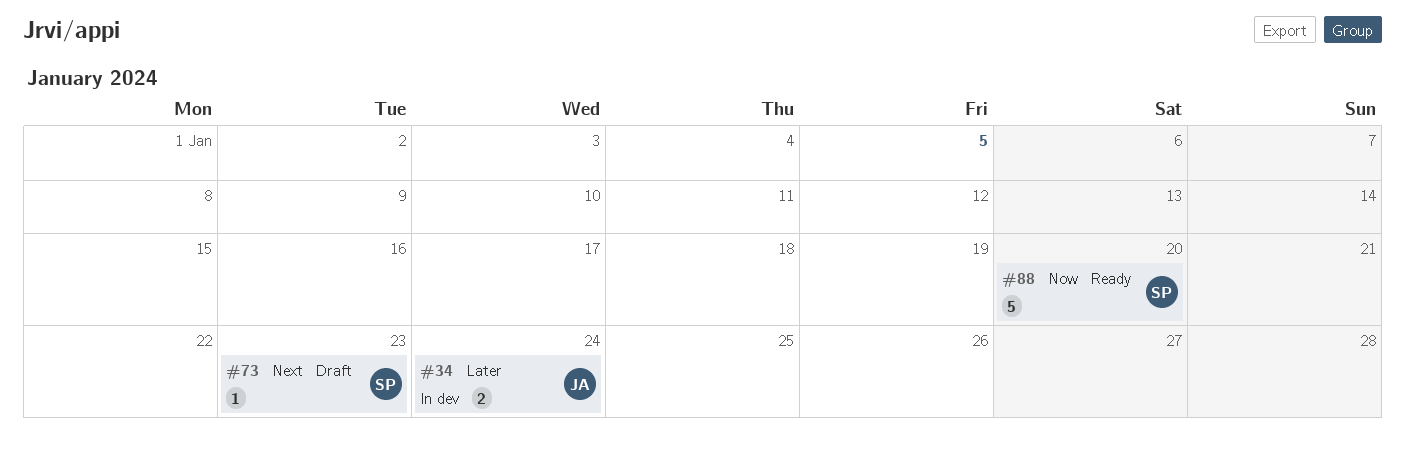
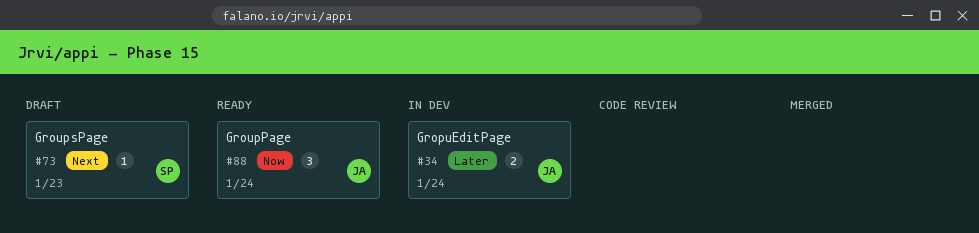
#88, owner: SP -> JA
#88, estimate: 5 -> 3
#88, due: Jan 20 -> Jan 24

